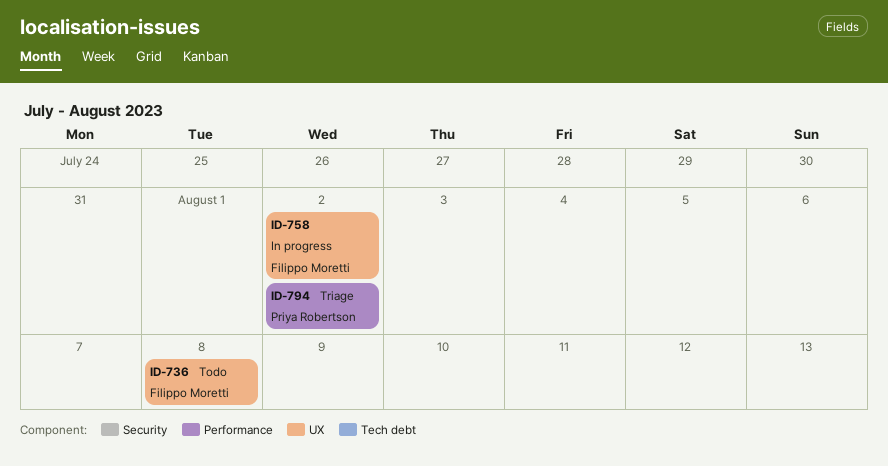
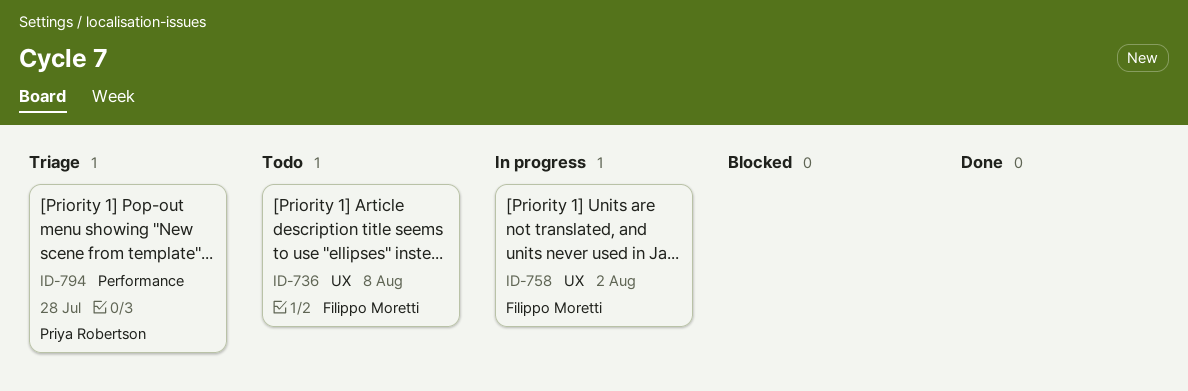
ID-794, due: Aug 2 -> Jul 28

